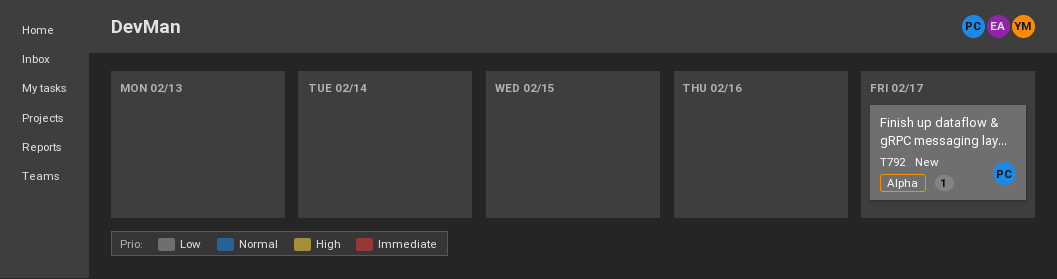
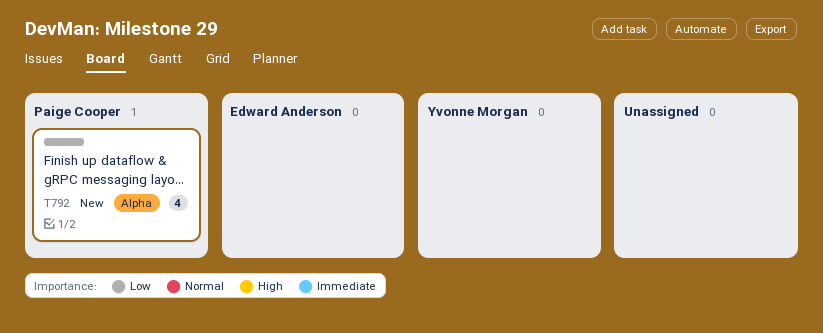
T792, estimate: 1 -> 4

